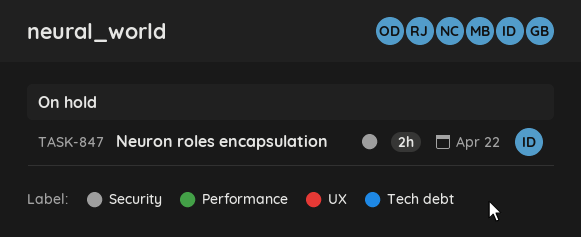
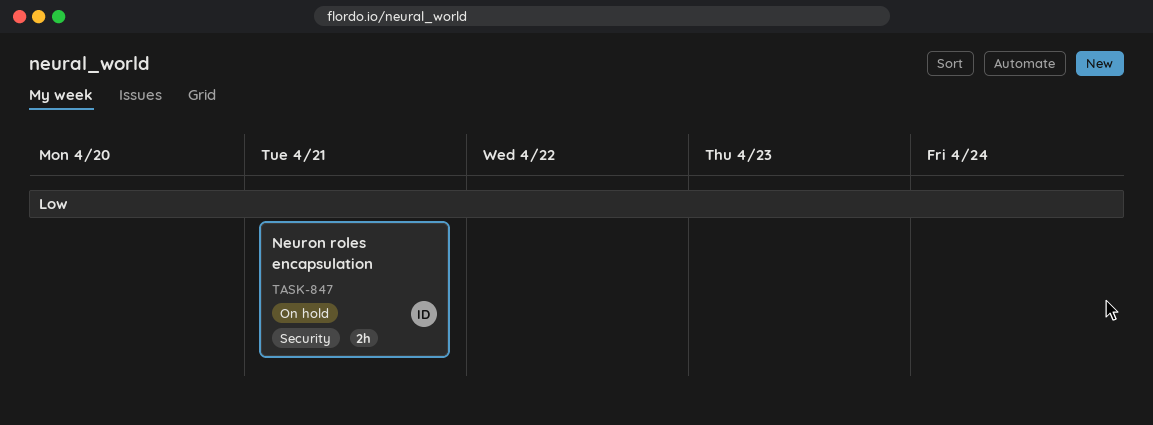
TASK-847, due: Apr 22 -> Apr 21

